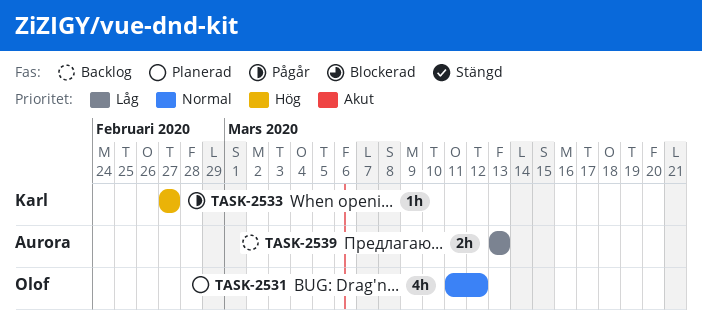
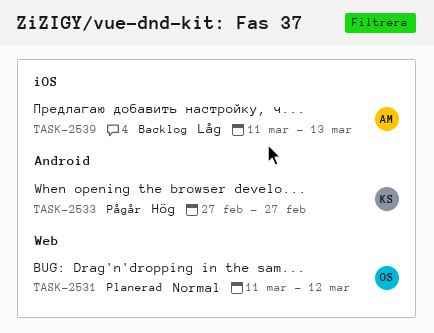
TASK-2539, start: Mar 13 -> Mar 11

